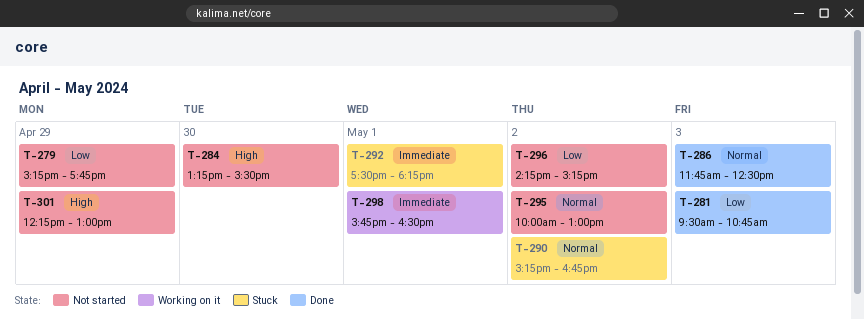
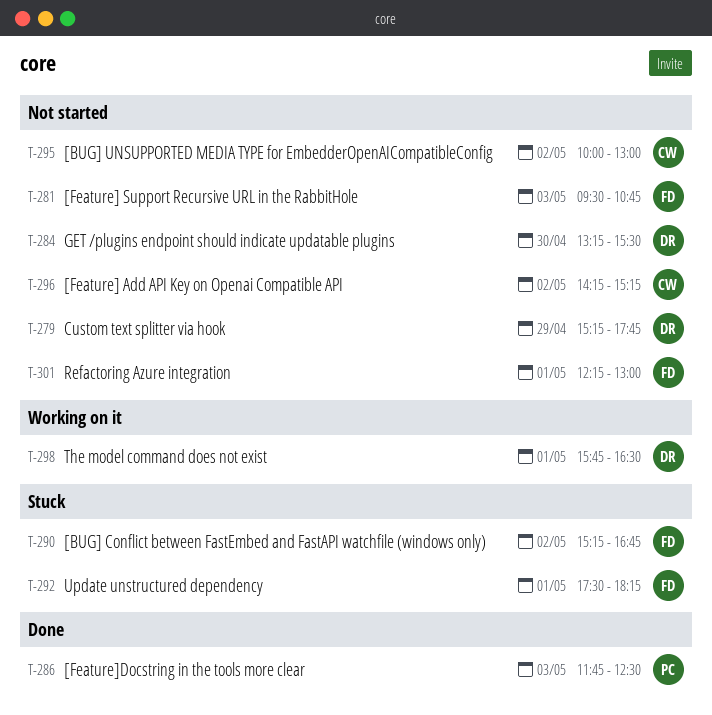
T-281, status: Done -> Not started
T-301, day: Apr 29 -> May 1

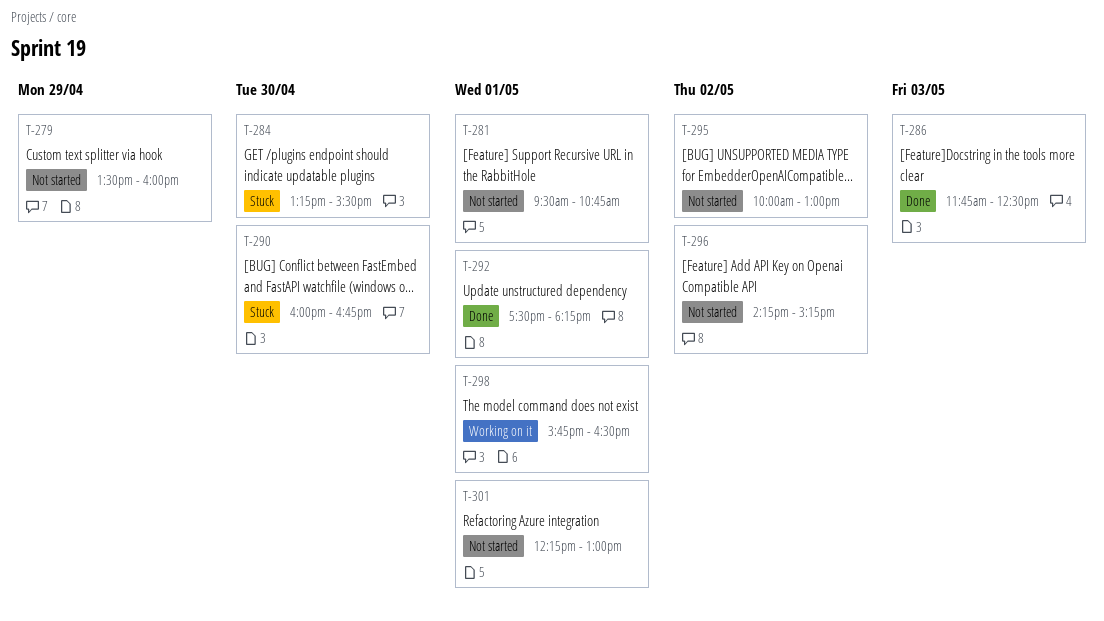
T-279, begins: 15:15 -> 13:30
T-279, ends: 17:45 -> 16:00
T-281, day: May 3 -> May 1
T-284, status: Not started -> Stuck
T-290, day: May 2 -> Apr 30
T-290, begins: 15:15 -> 16:00
T-292, status: Stuck -> Done

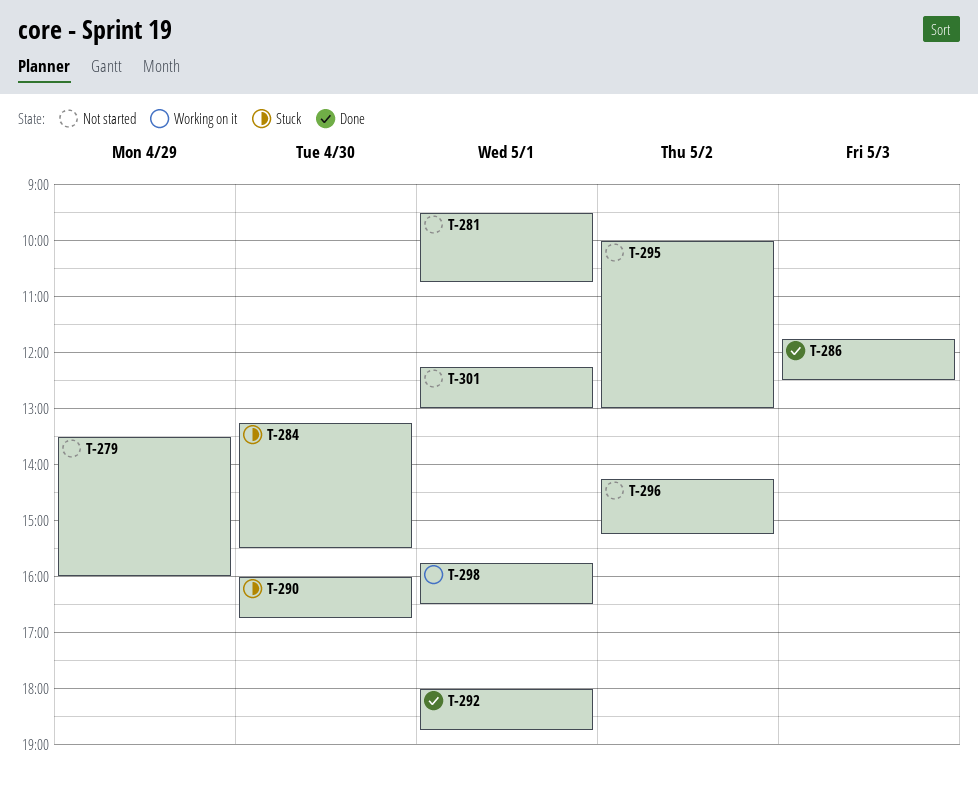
T-292, begins: 17:30 -> 18:00
T-292, ends: 18:15 -> 18:45

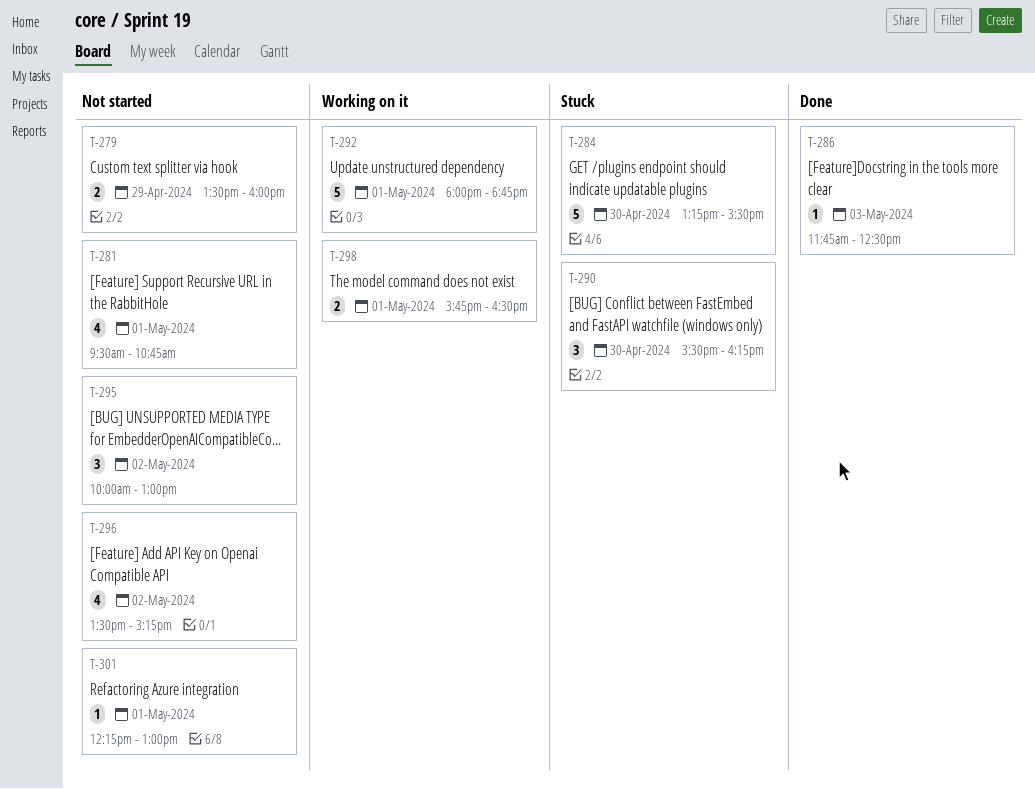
T-290, begins: 16:00 -> 15:30
T-290, ends: 16:45 -> 16:15
T-292, status: Done -> Working on it
T-296, begins: 14:15 -> 13:30

